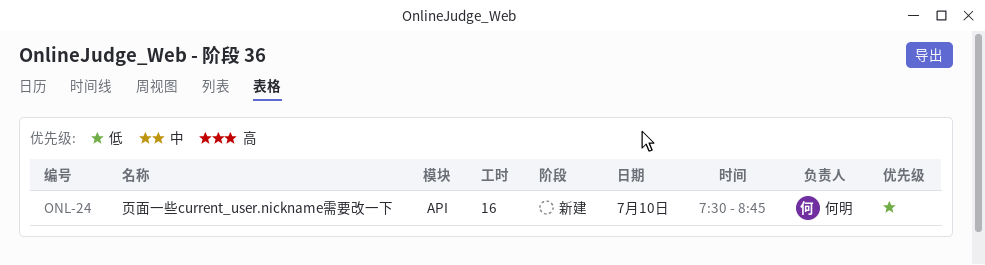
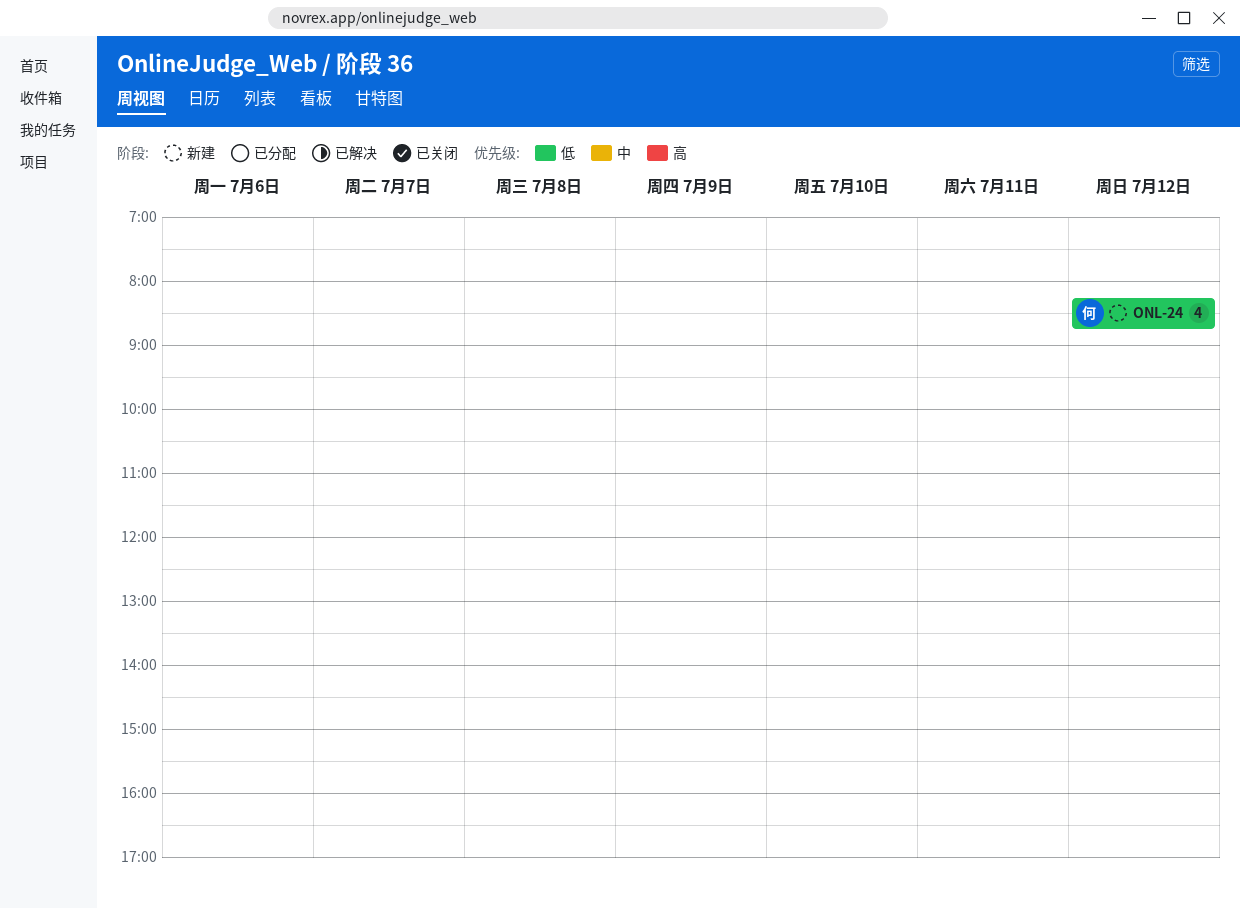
ONL-24, estimate: 16 -> 4
ONL-24, day: Jul 10 -> Jul 12
ONL-24, begins: 07:30 -> 08:15

